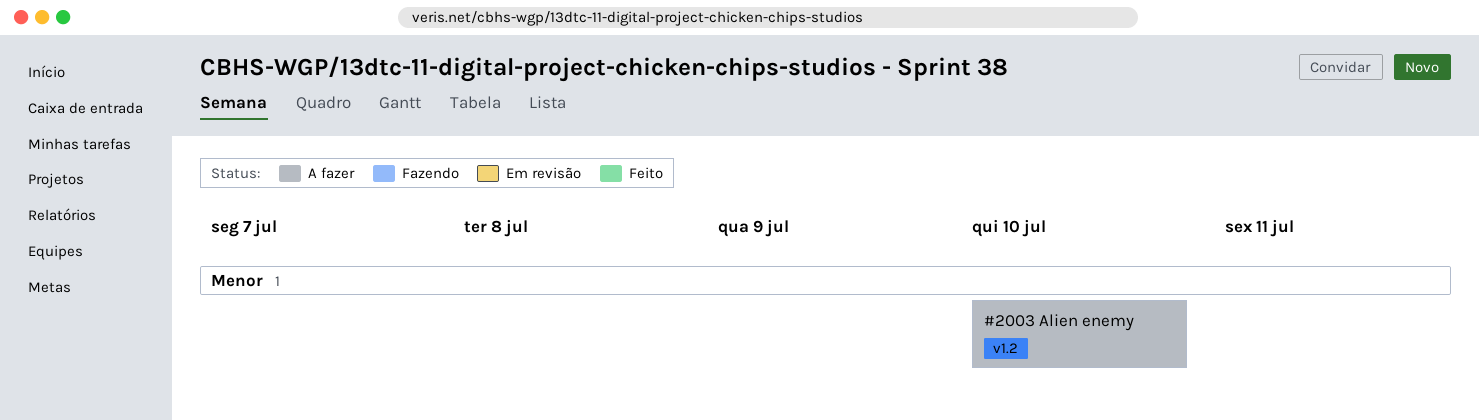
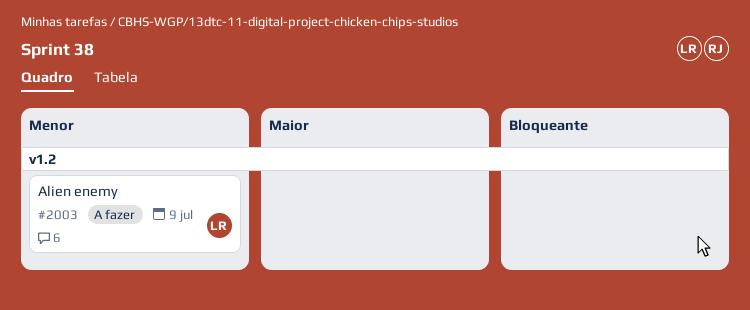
#2003, due: Jul 10 -> Jul 9

